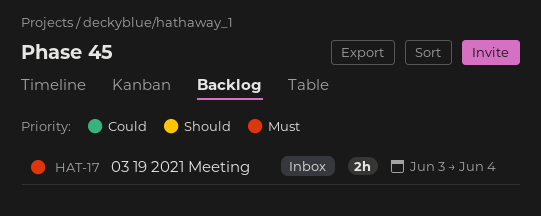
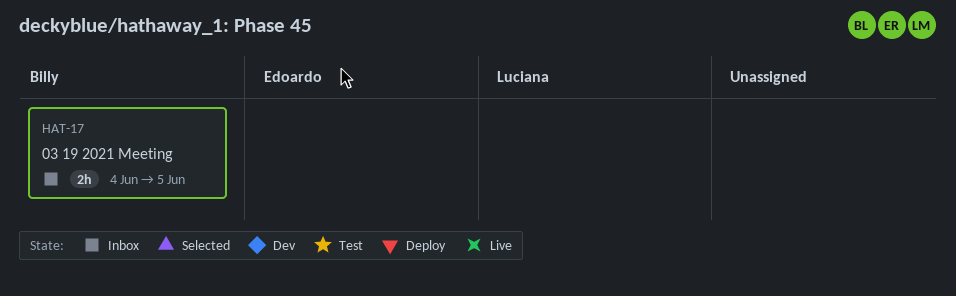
HAT-17, start: Jun 3 -> Jun 4
HAT-17, due: Jun 4 -> Jun 5

